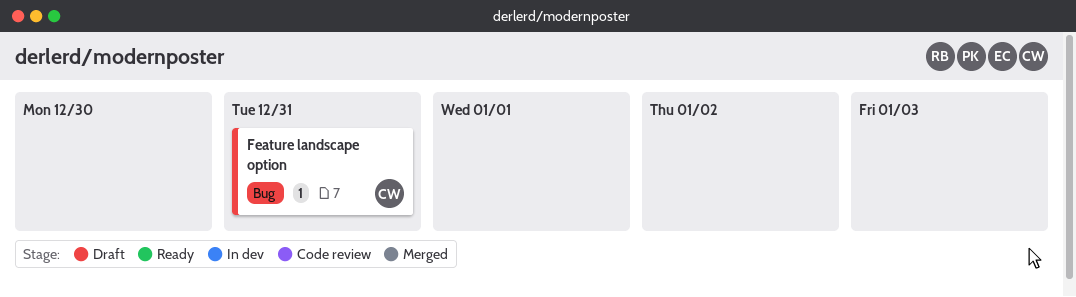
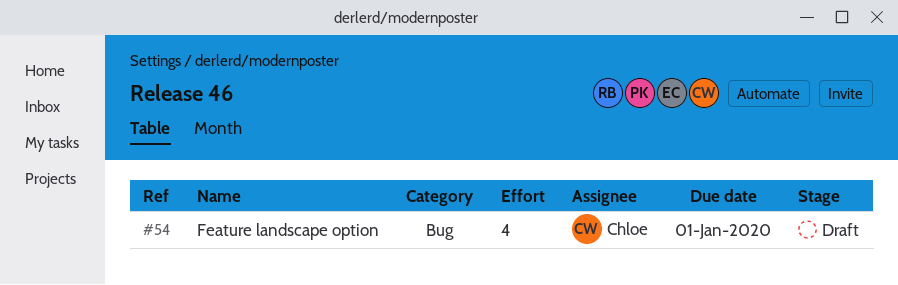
Feature landscape option, estimate: 1 -> 4
Feature landscape option, due: Dec 31 -> Jan 1

